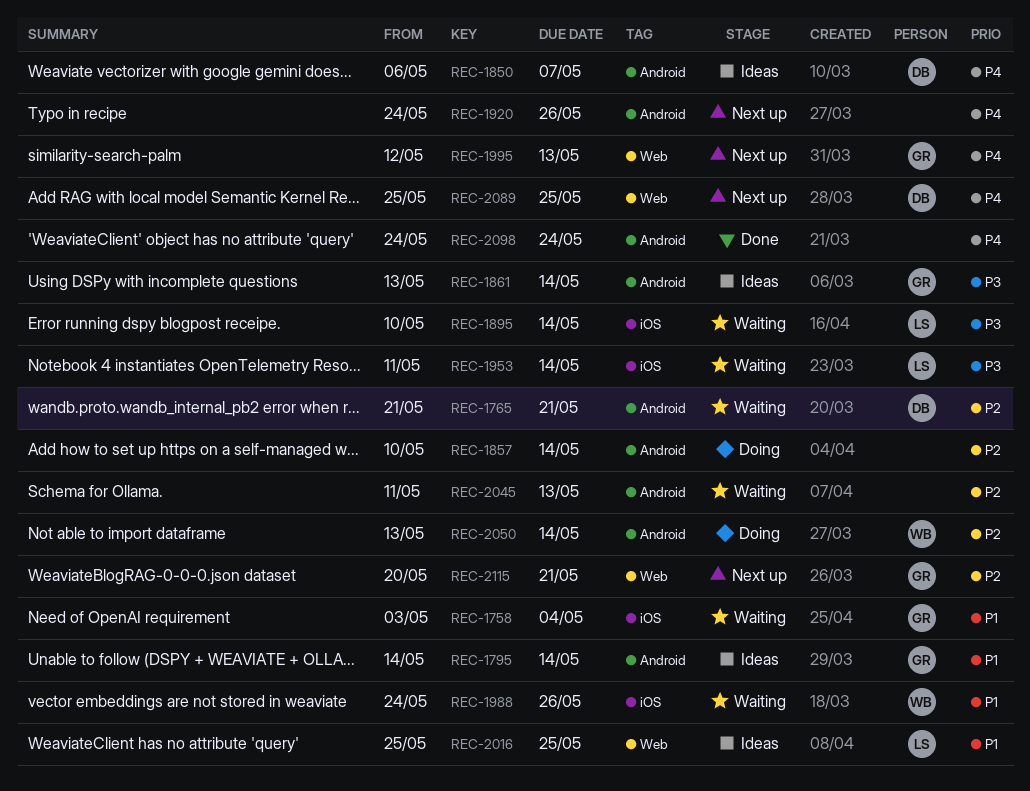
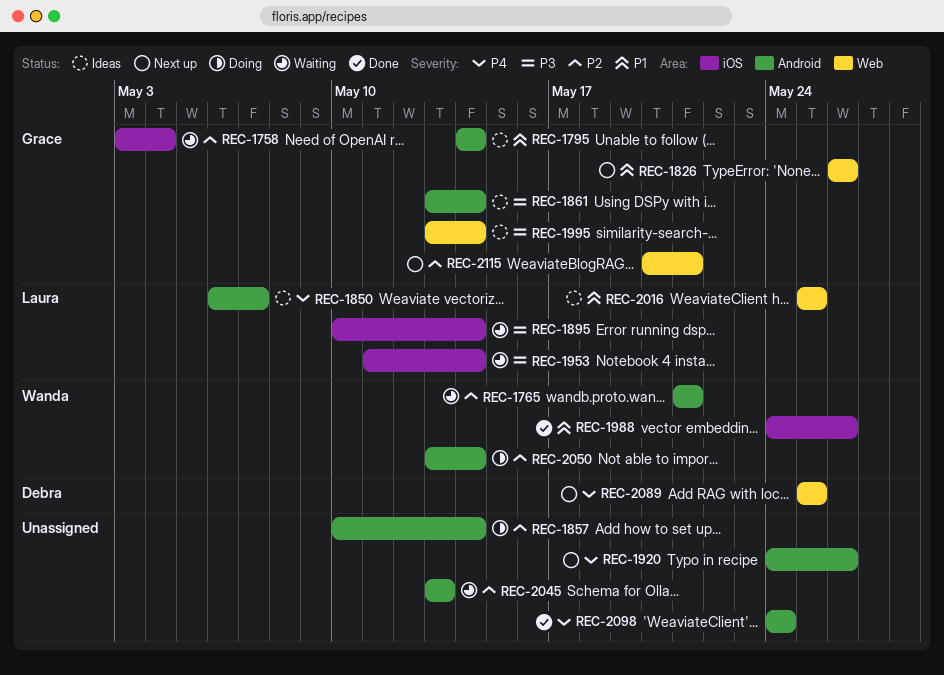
REC-1758, priority: P1 -> P2
REC-1765, owner: Debra -> Wanda
REC-1826: none -> present
REC-1850, owner: Debra -> Laura
REC-1988, status: Waiting -> Done
REC-1995, status: Next up -> Ideas
REC-1995, priority: P4 -> P3
REC-1995, start: May 12 -> May 13
REC-1995, due: May 13 -> May 14
REC-2045, start: May 11 -> May 13

